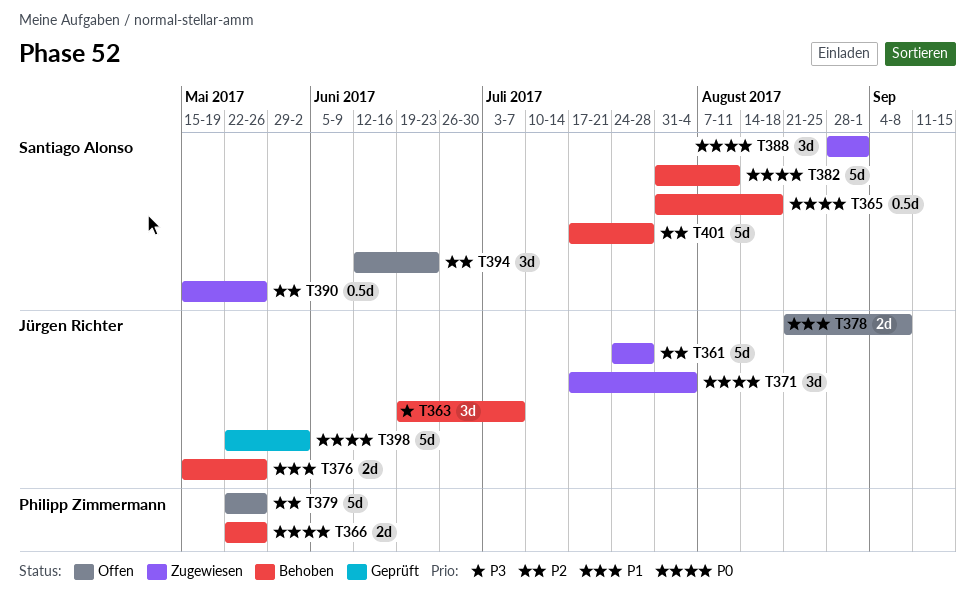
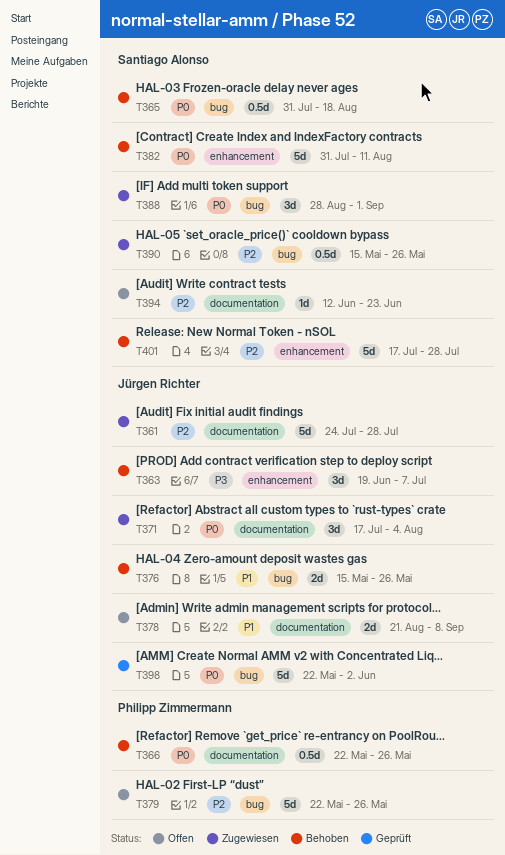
T366, estimate: 2d -> 0.5d
T394, estimate: 3d -> 1d

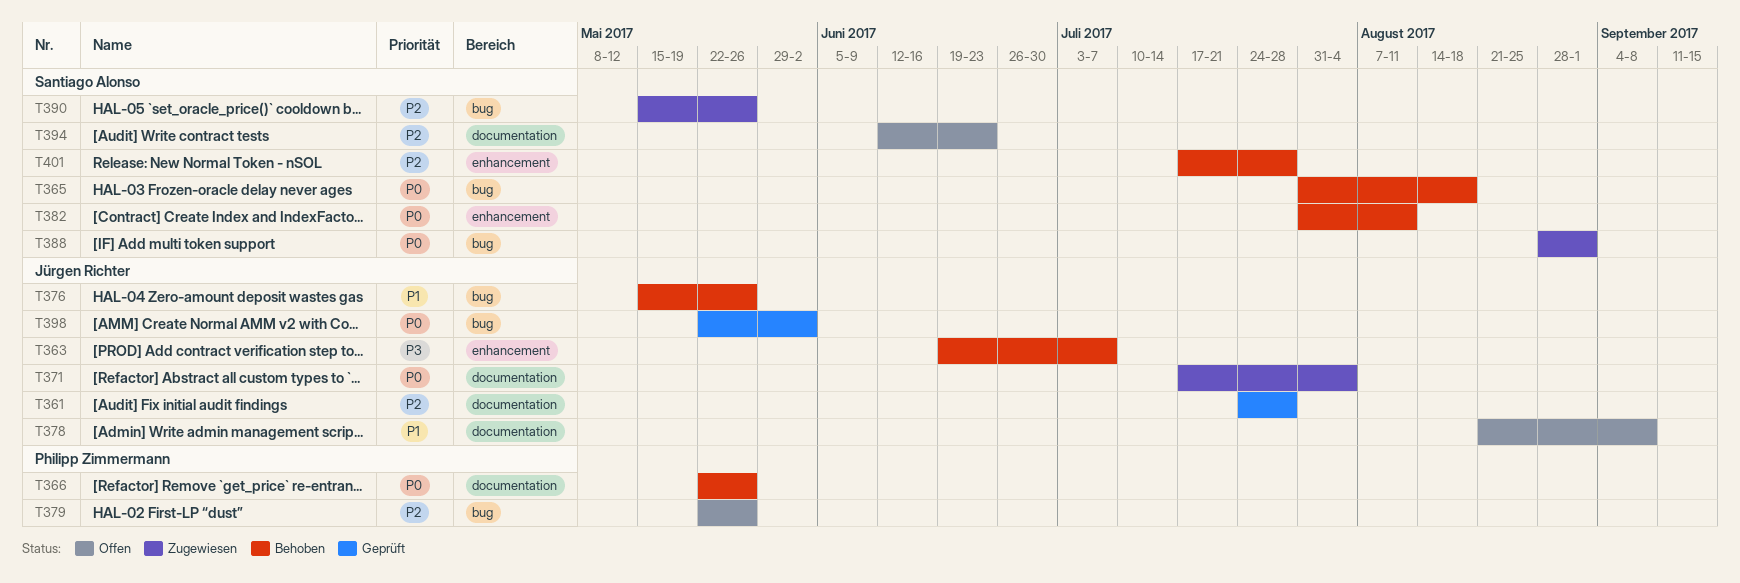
T361, status: Zugewiesen -> Geprüft

